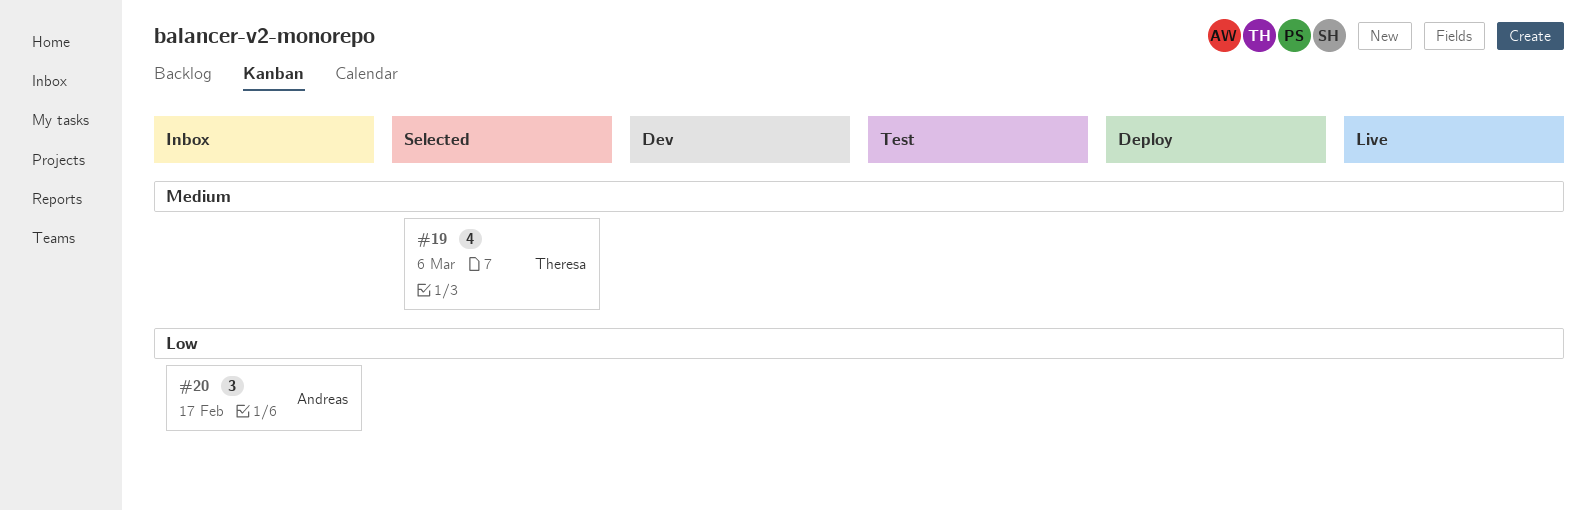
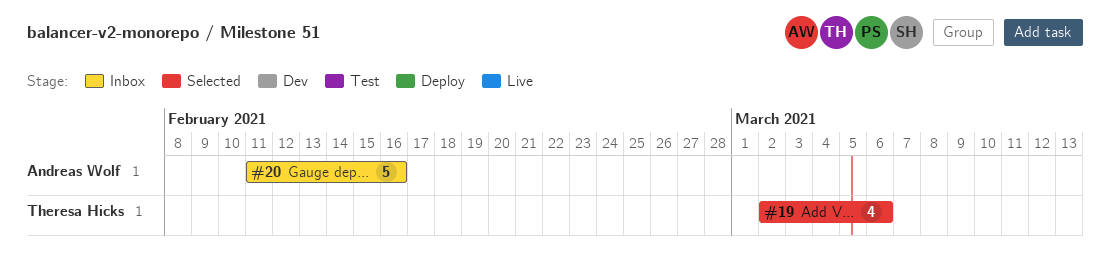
#20, estimate: 3 -> 5
#20, due: Feb 17 -> Feb 16

